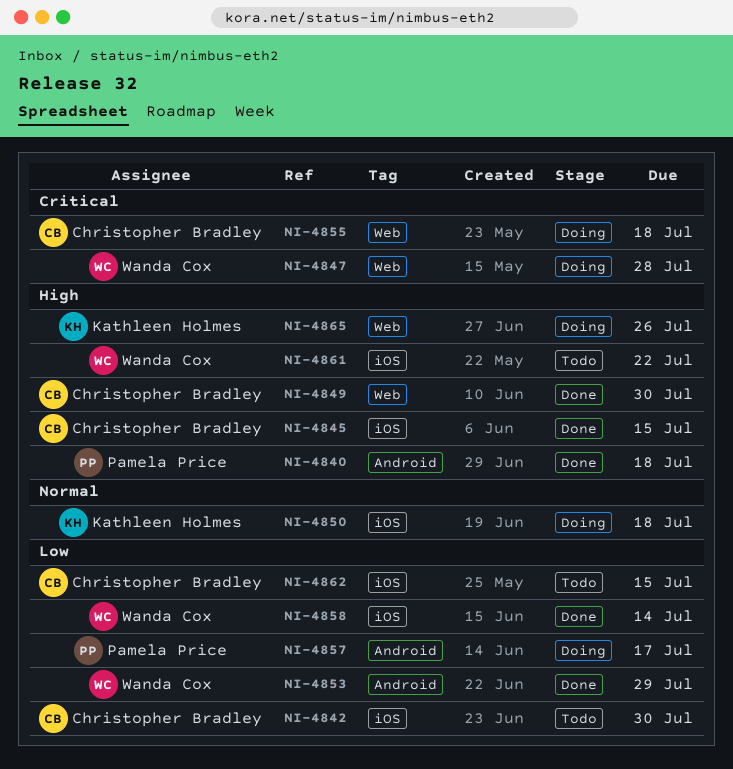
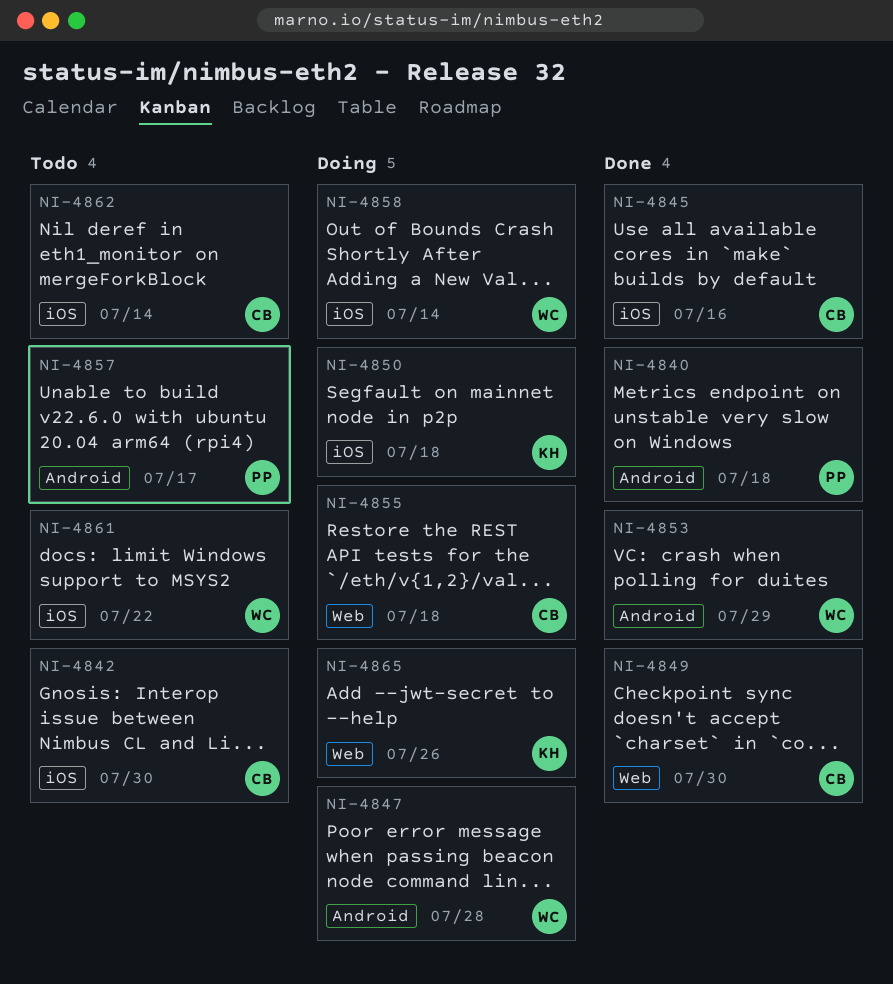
NI-4845, due: Jul 15 -> Jul 16
NI-4847, label: Web -> Android
NI-4857, status: Doing -> Todo
NI-4858, status: Done -> Doing
NI-4862, due: Jul 15 -> Jul 14

